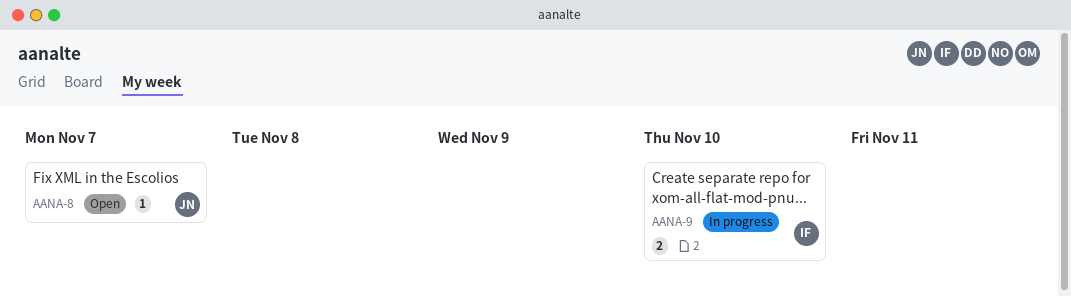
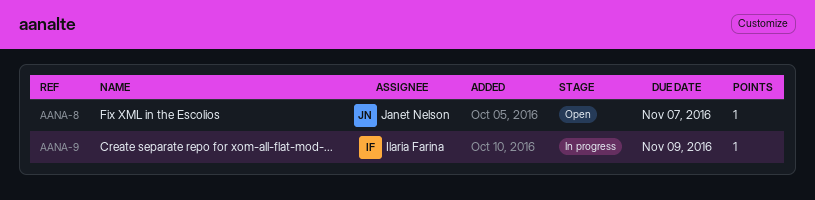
AANA-9, estimate: 2 -> 1
AANA-9, due: Nov 10 -> Nov 9

